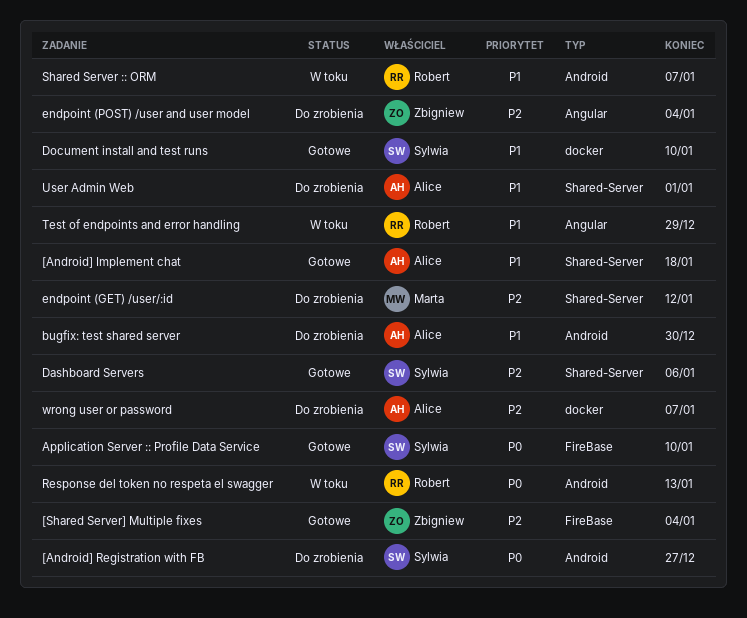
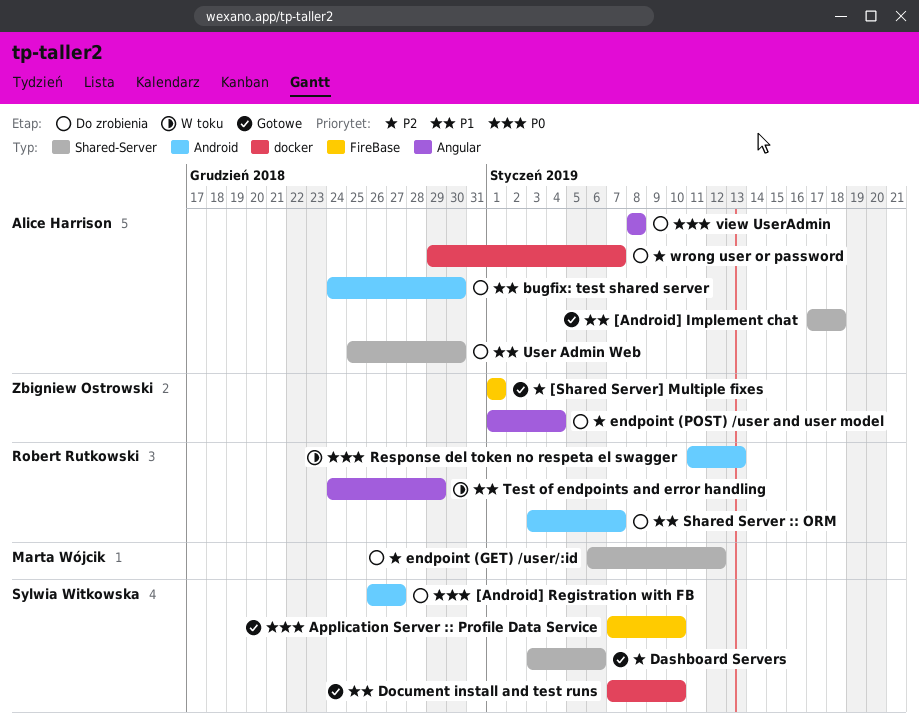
[Shared Server] Multiple fixes, due: Jan 4 -> Jan 1
Shared Server :: ORM, status: W toku -> Do zrobienia
User Admin Web, due: Jan 1 -> Dec 30
view UserAdmin: none -> present

